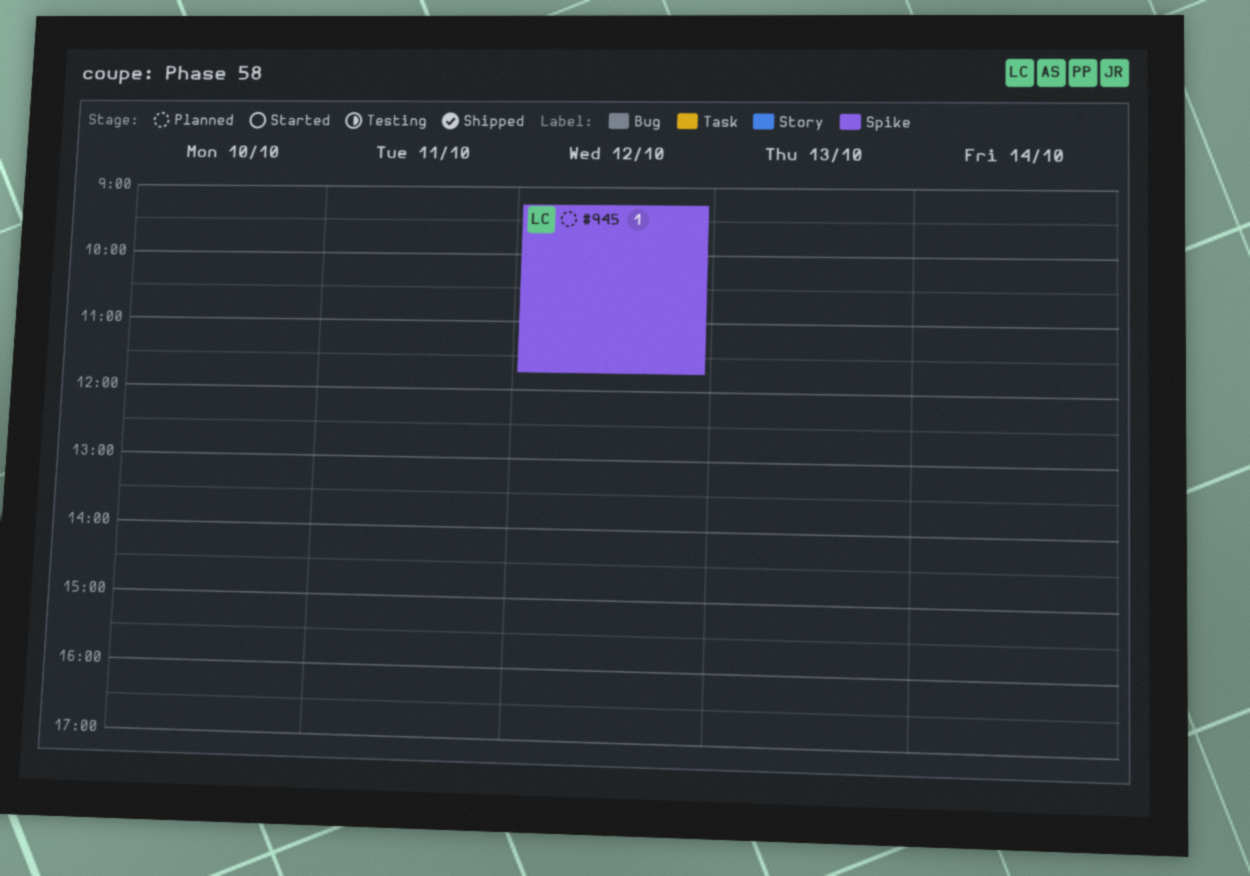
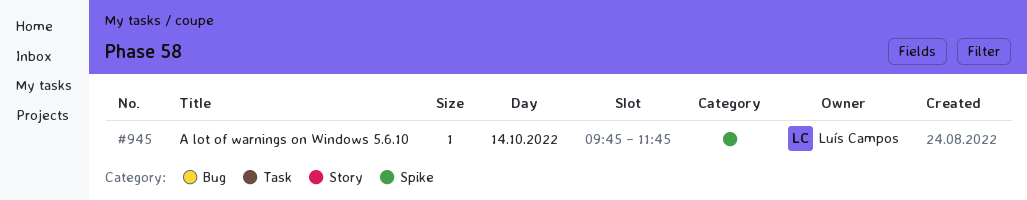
#945, day: Oct 12 -> Oct 14
#945, begins: 09:15 -> 09:45

